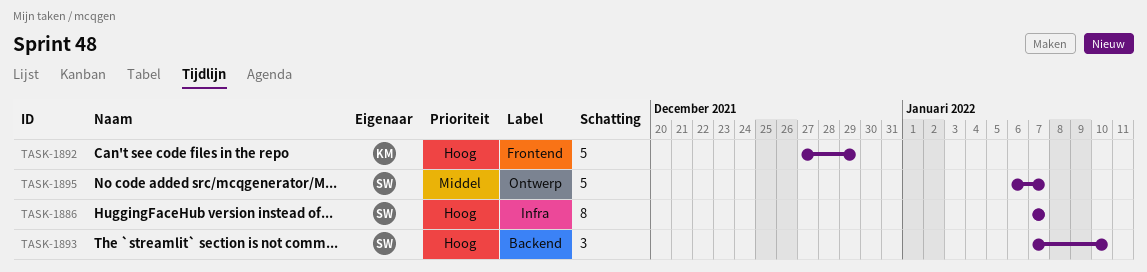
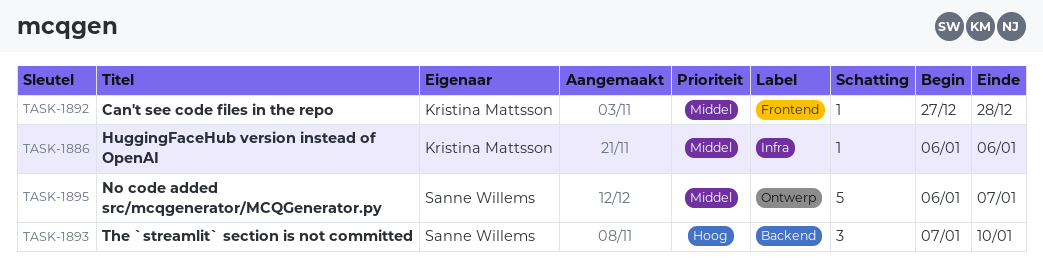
TASK-1886, owner: Sanne Willems -> Kristina Mattsson
TASK-1886, priority: Hoog -> Middel
TASK-1886, estimate: 8 -> 1
TASK-1886, start: Jan 7 -> Jan 6
TASK-1886, due: Jan 7 -> Jan 6
TASK-1892, priority: Hoog -> Middel
TASK-1892, estimate: 5 -> 1
TASK-1892, due: Dec 29 -> Dec 28

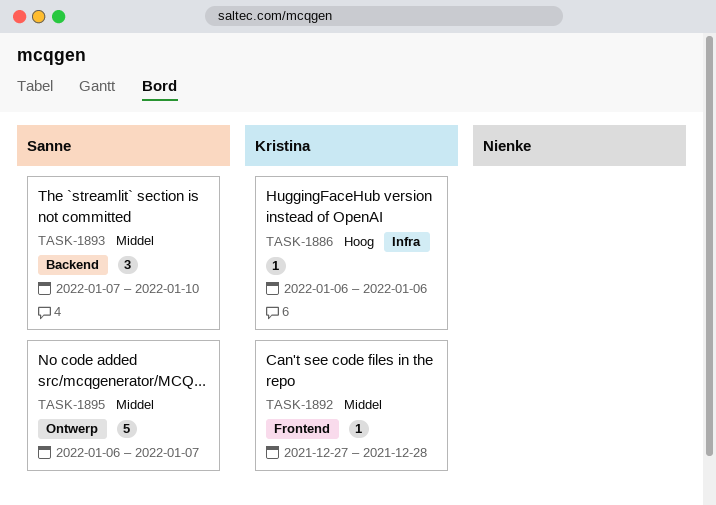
TASK-1886, priority: Middel -> Hoog
TASK-1893, priority: Hoog -> Middel

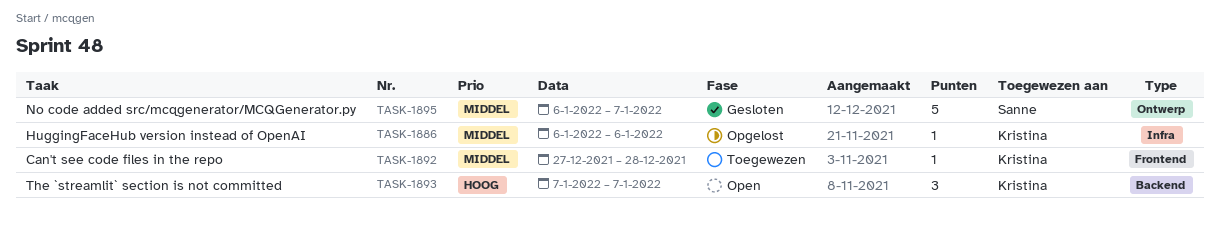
TASK-1886, priority: Hoog -> Middel
TASK-1893, owner: Sanne -> Kristina
TASK-1893, priority: Middel -> Hoog
TASK-1893, due: Jan 10 -> Jan 7

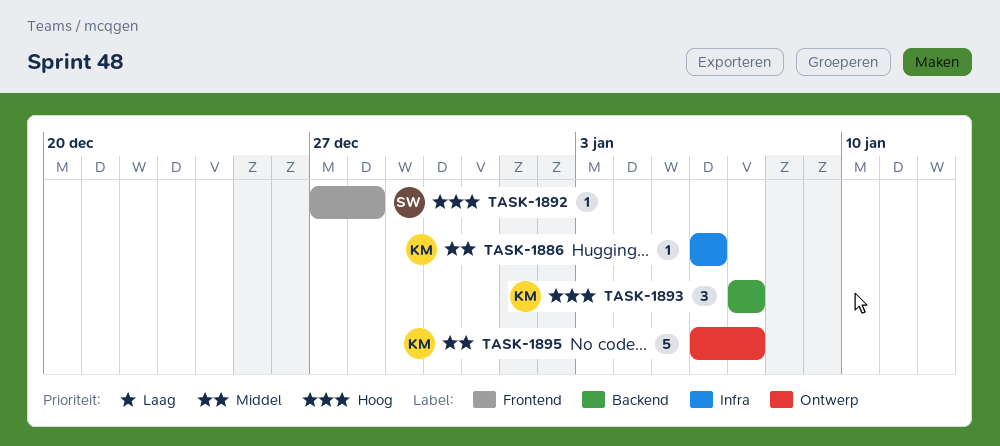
TASK-1892, owner: Kristina -> Sanne
TASK-1892, priority: Middel -> Hoog
TASK-1895, owner: Sanne -> Kristina

